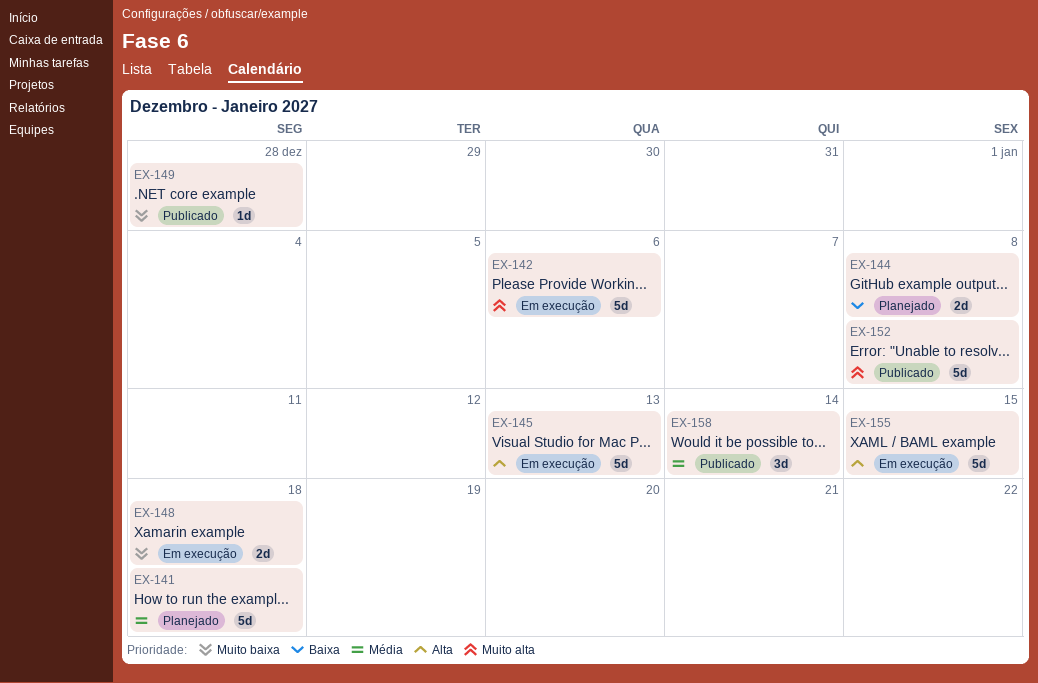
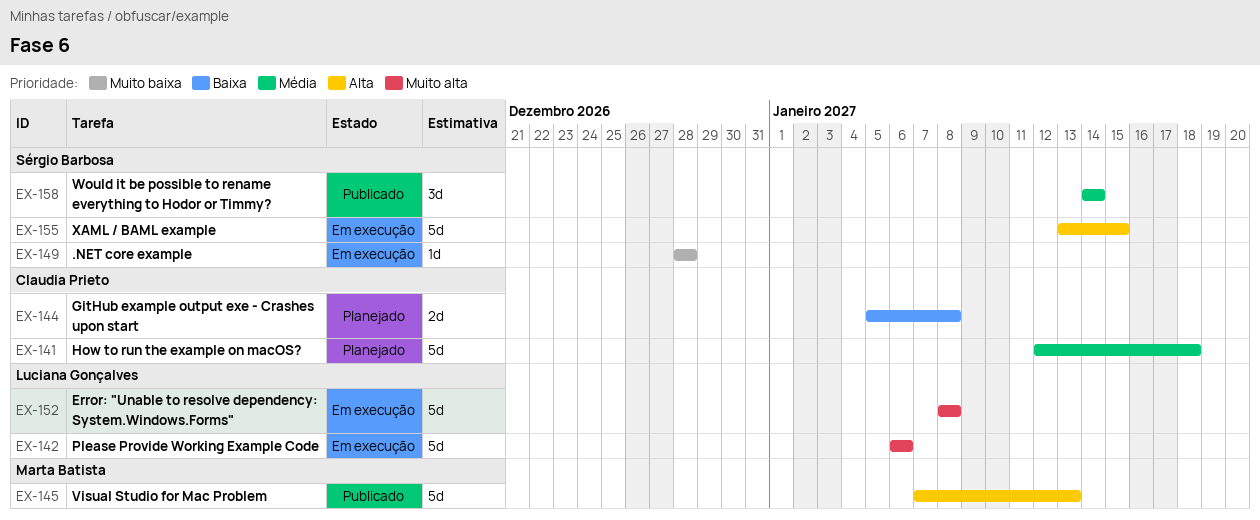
EX-145, status: Em execução -> Publicado
EX-148: present -> none
EX-149, status: Publicado -> Em execução
EX-152, status: Publicado -> Em execução

